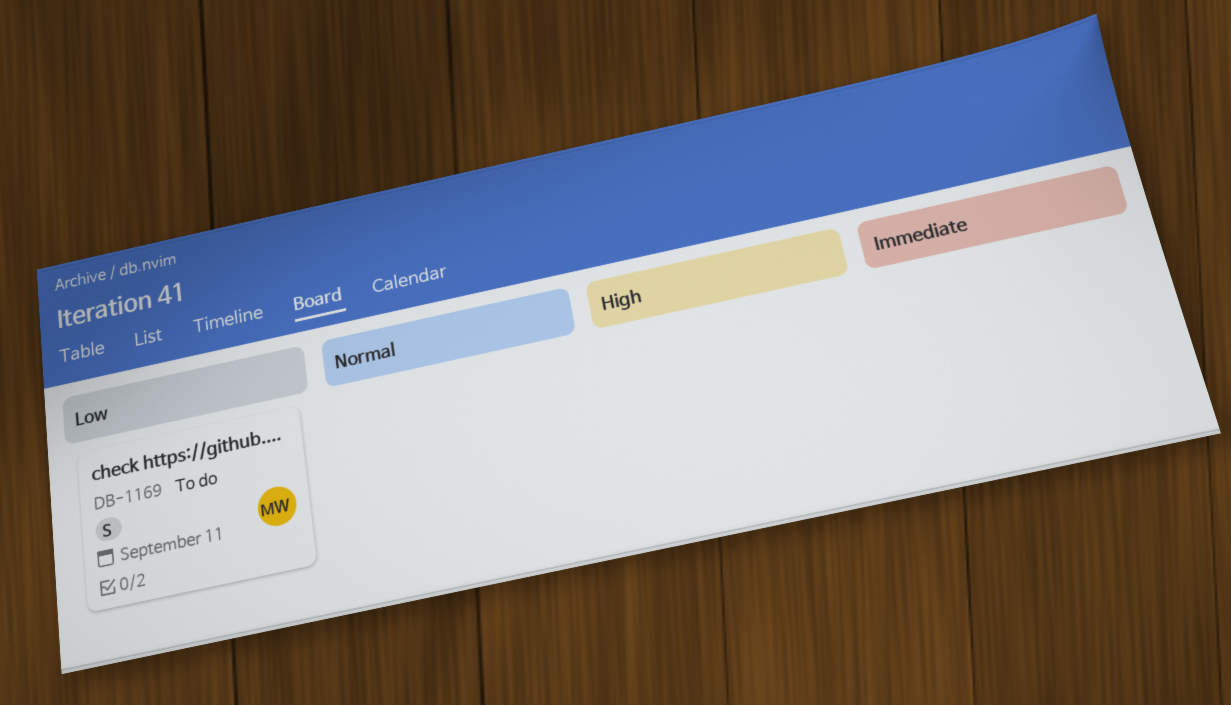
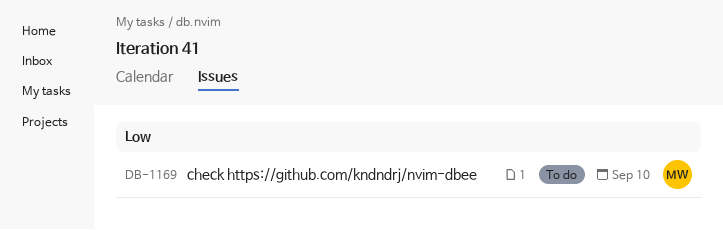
DB-1169, due: Sep 11 -> Sep 10

